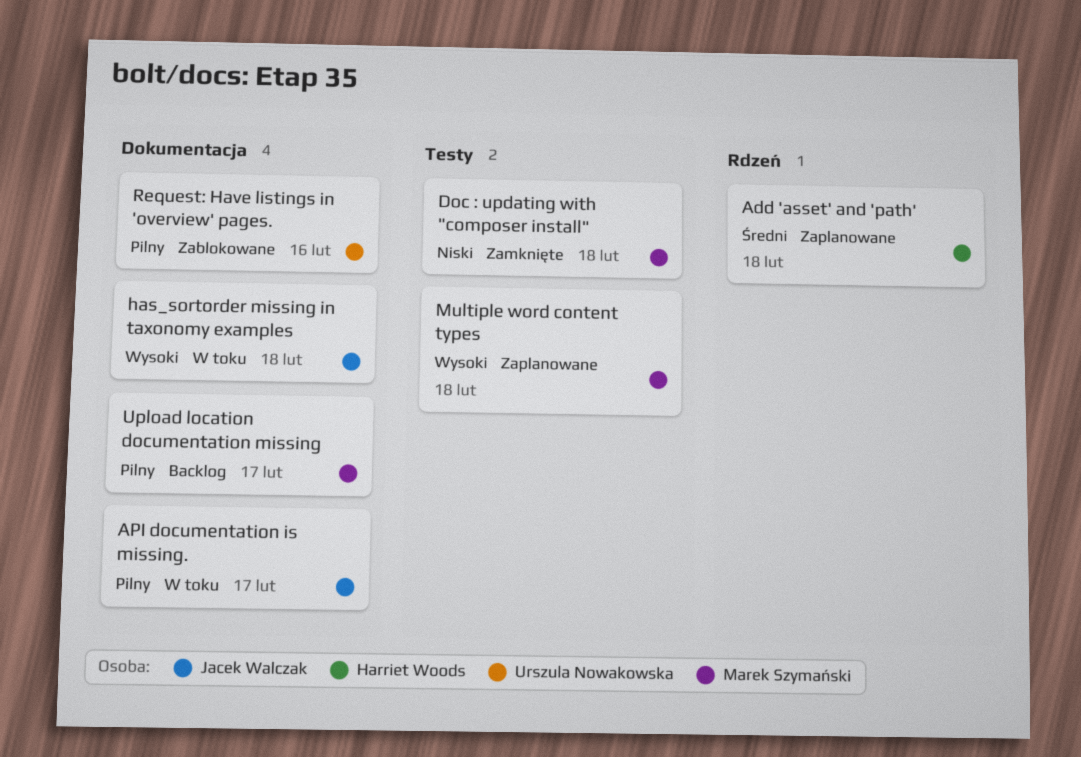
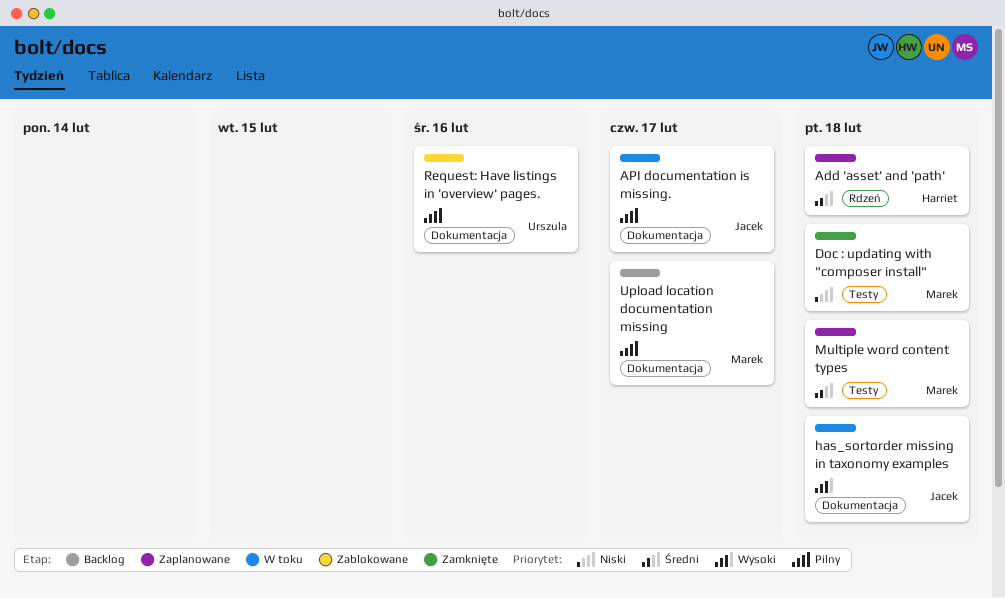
Multiple word content types, priority: Wysoki -> Średni

